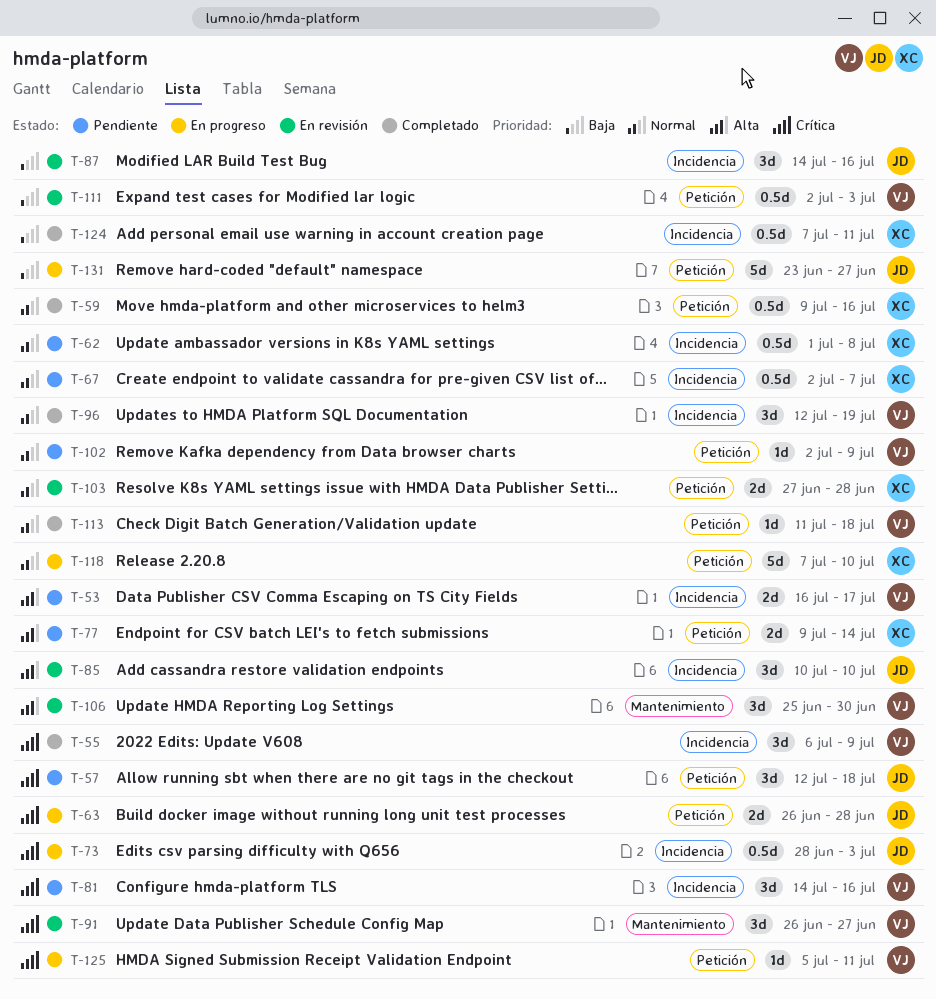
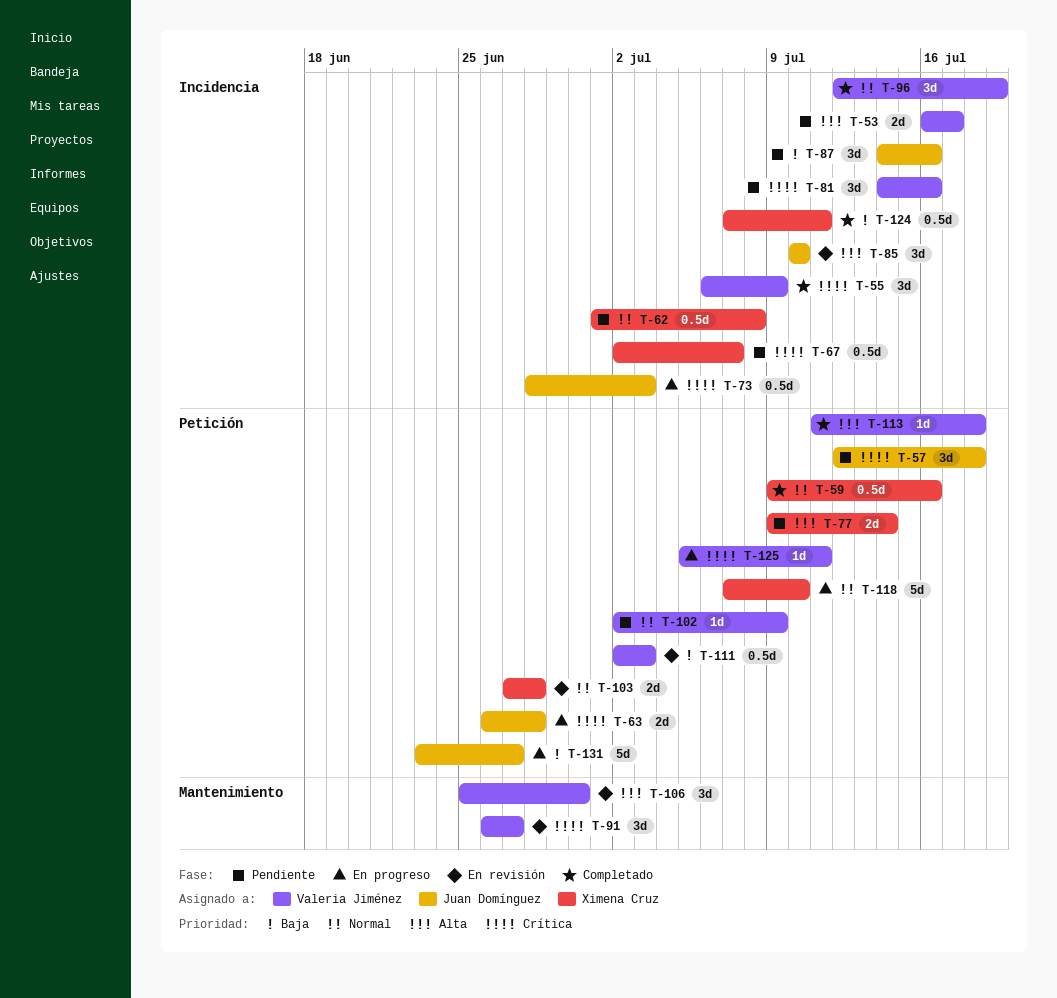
T-67, priority: Normal -> Crítica
T-87, status: En revisión -> Pendiente
T-113, priority: Normal -> Alta

